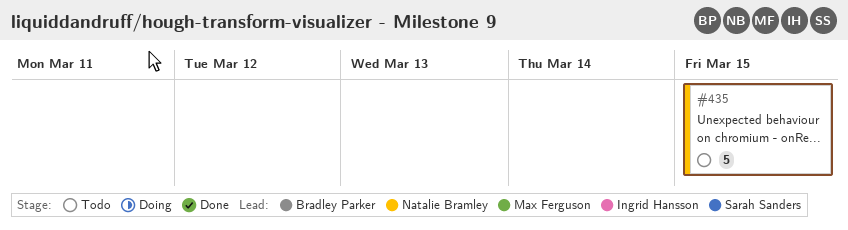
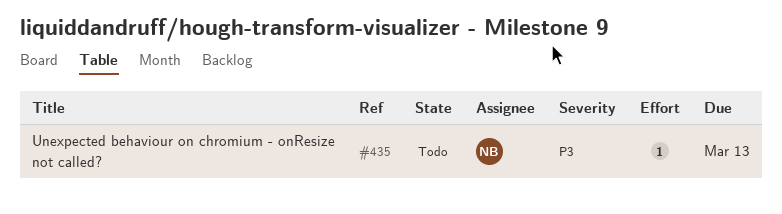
#435, estimate: 5 -> 1
#435, due: Mar 15 -> Mar 13

